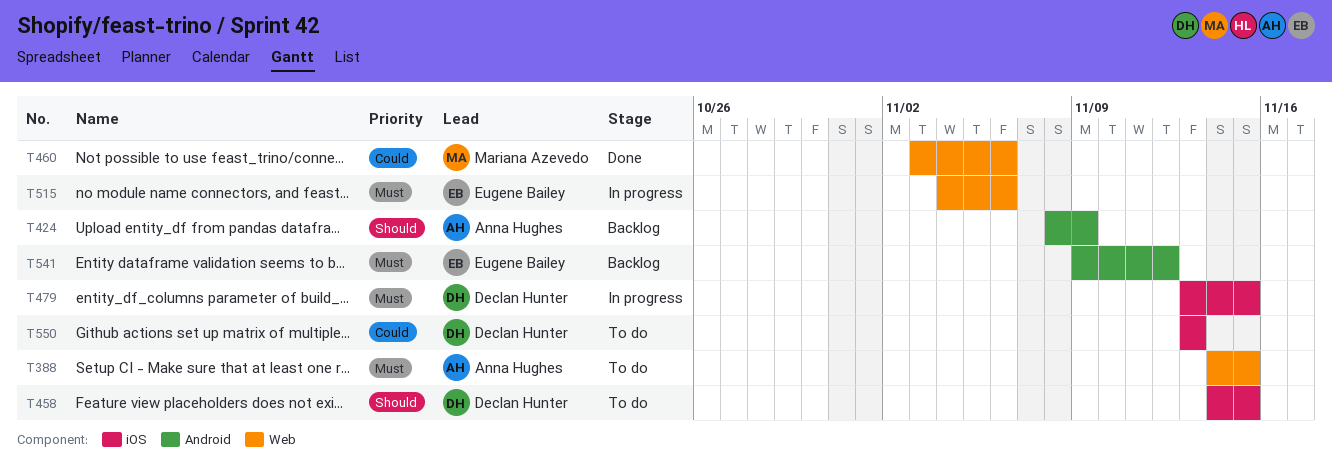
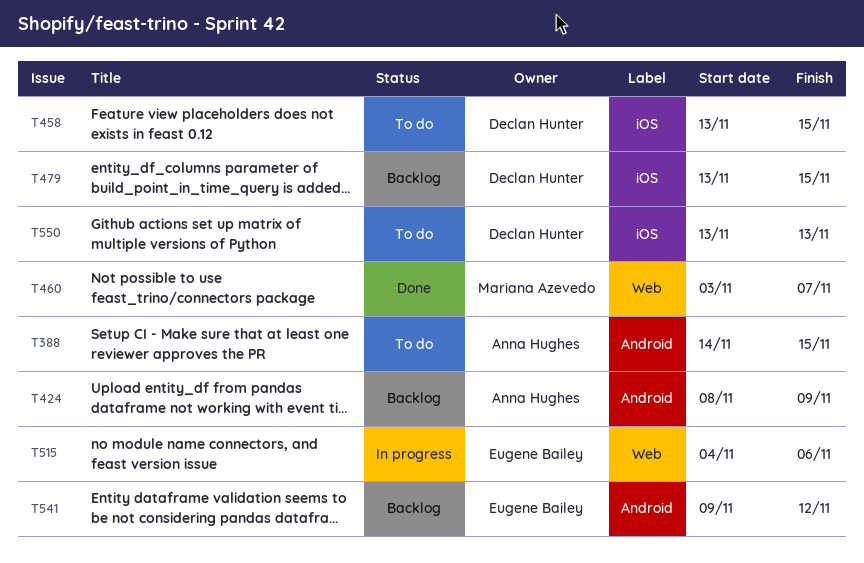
T388, label: Web -> Android
T458, start: Nov 14 -> Nov 13
T460, due: Nov 6 -> Nov 7
T479, status: In progress -> Backlog

